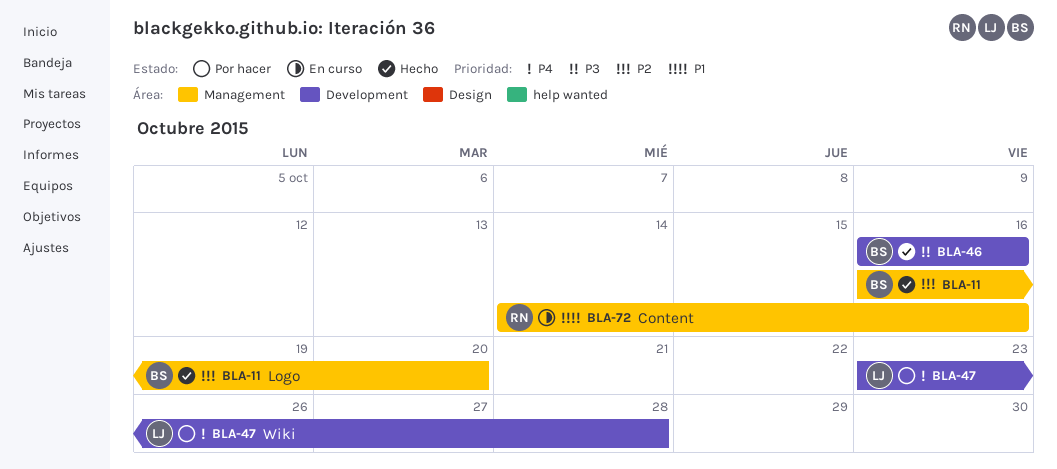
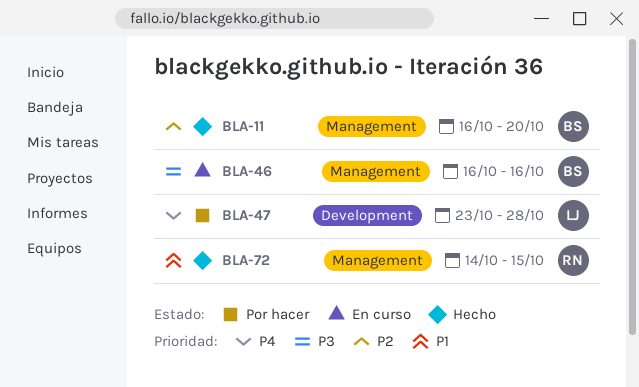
BLA-46, status: Hecho -> En curso
BLA-46, label: Development -> Management
BLA-72, status: En curso -> Hecho
BLA-72, due: Oct 16 -> Oct 15

